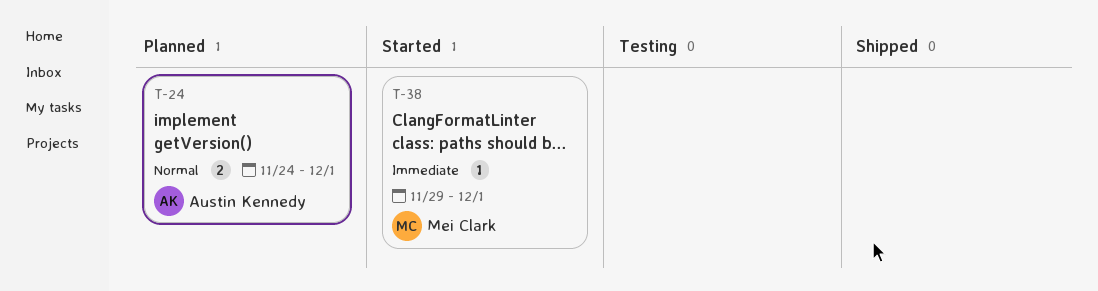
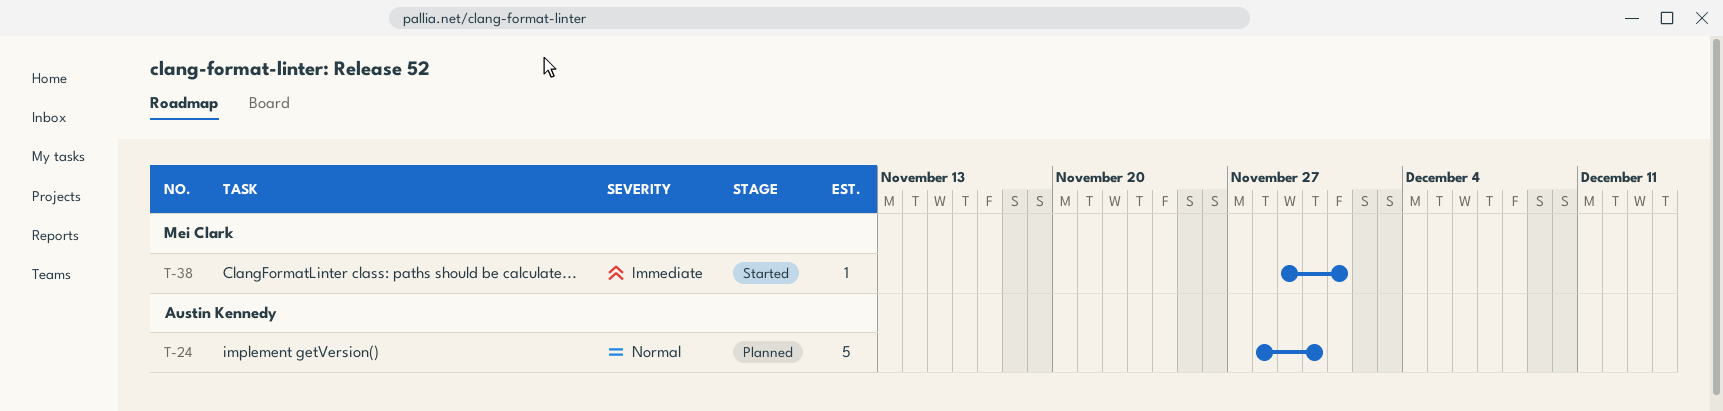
T-24, estimate: 2 -> 5
T-24, start: Nov 24 -> Nov 28
T-24, due: Dec 1 -> Nov 30

